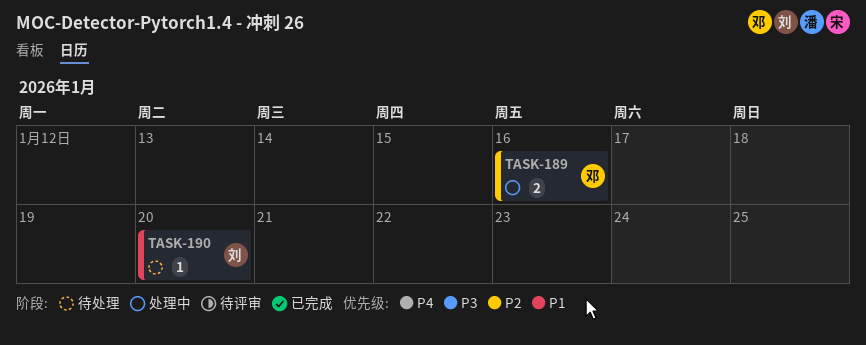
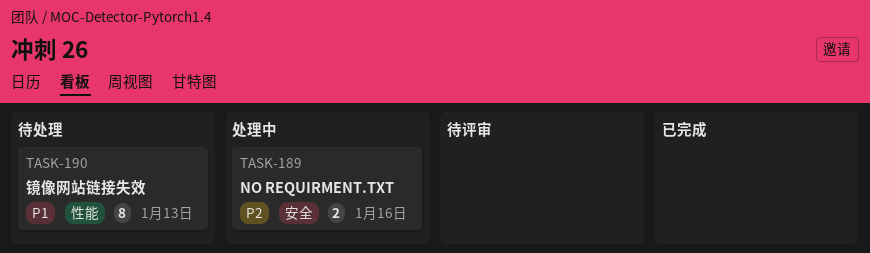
TASK-190, estimate: 1 -> 8
TASK-190, due: Jan 20 -> Jan 13

